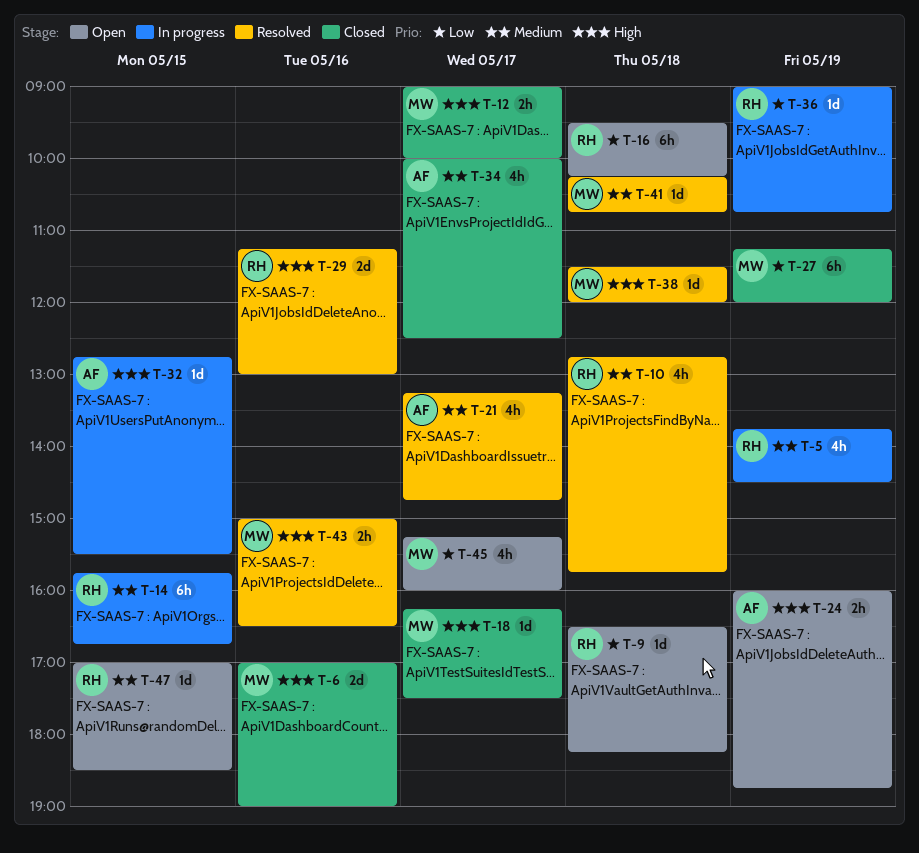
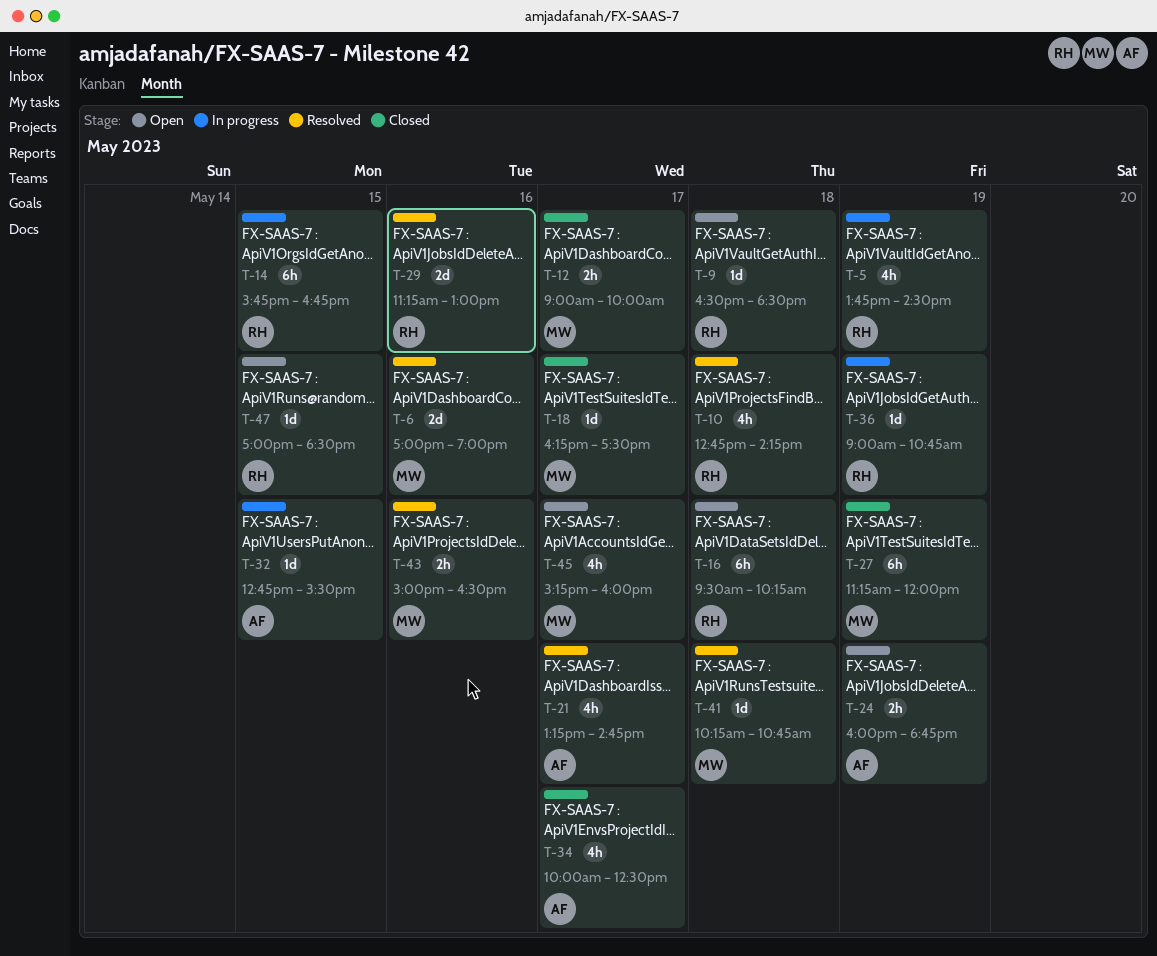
T-6, status: Closed -> Resolved
T-9, ends: 18:15 -> 18:30
T-10, ends: 15:45 -> 14:15
T-38: present -> none

